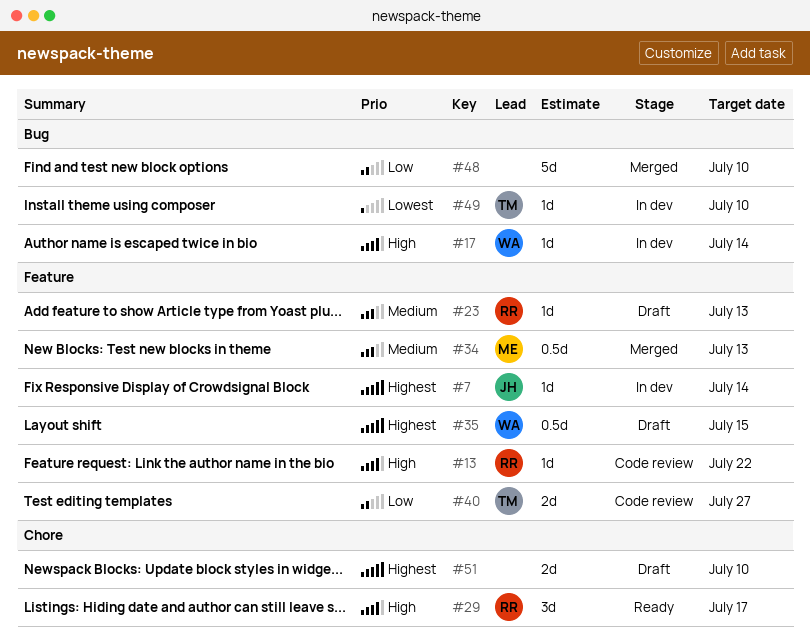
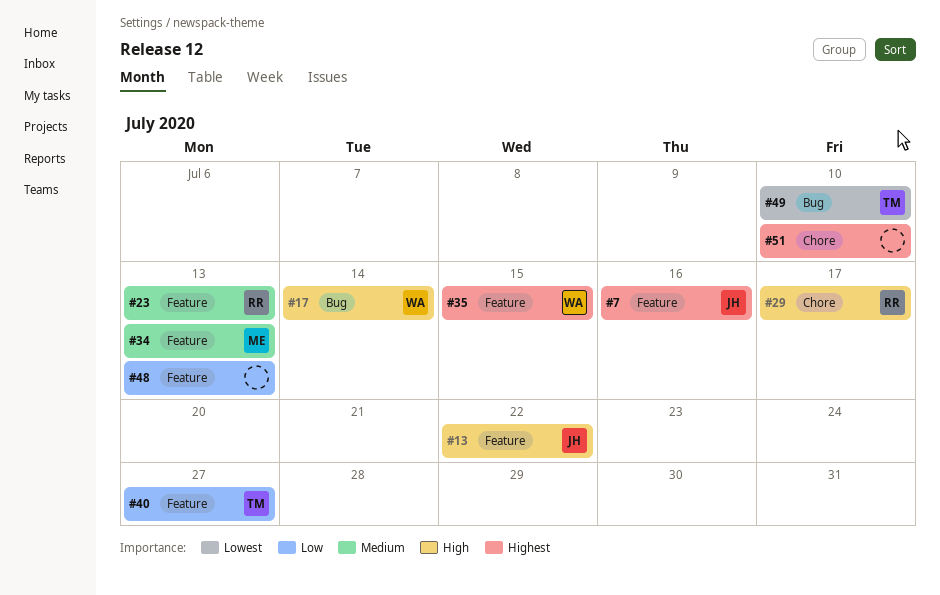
#7, due: Jul 14 -> Jul 16
#13, owner: RR -> JH
#48, label: Bug -> Feature
#48, due: Jul 10 -> Jul 13

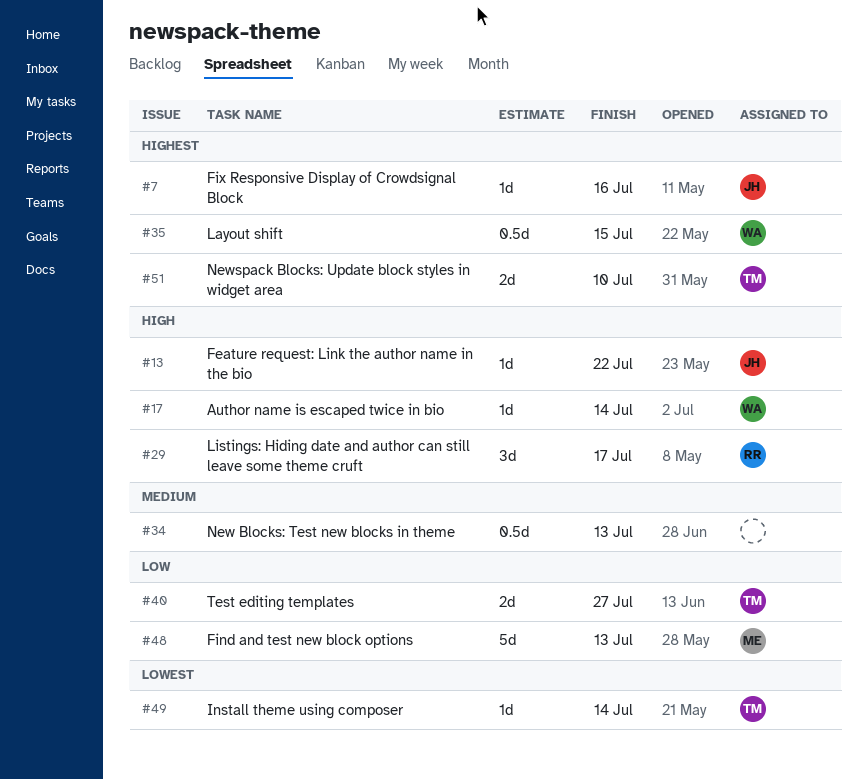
#23: present -> none
#34, owner: ME -> none
#48, owner: none -> ME
#49, due: Jul 10 -> Jul 14
#51, owner: none -> TM

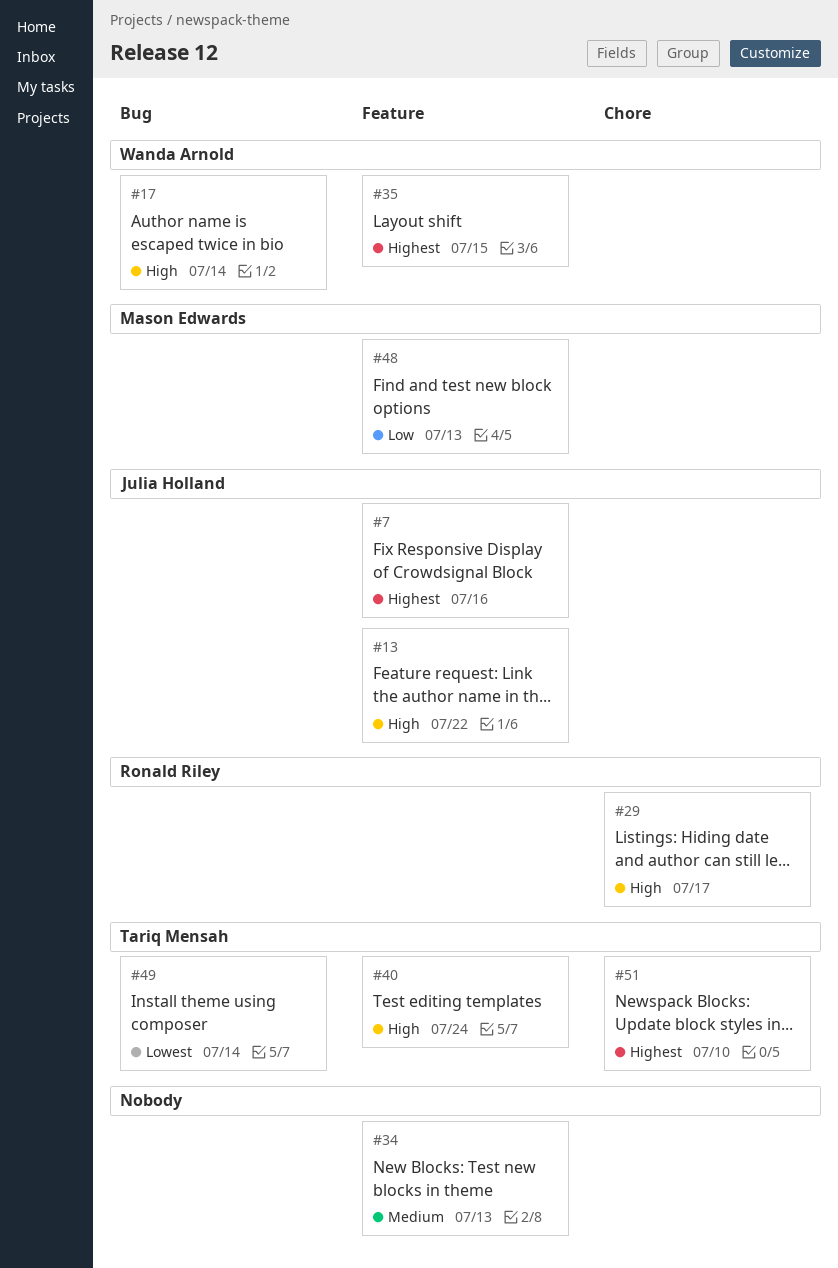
#40, priority: Low -> High
#40, due: Jul 27 -> Jul 24

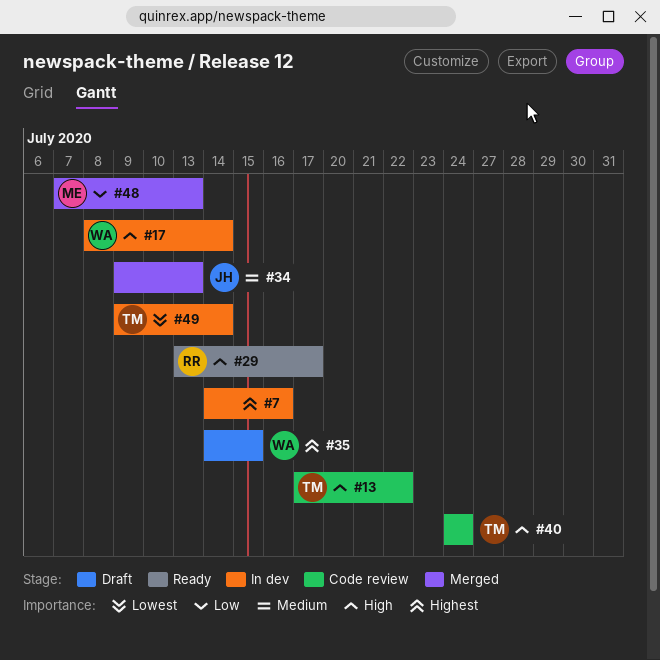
#7, owner: Julia Holland -> none
#13, owner: Julia Holland -> Tariq Mensah
#34, owner: none -> Julia Holland
#51: present -> none

